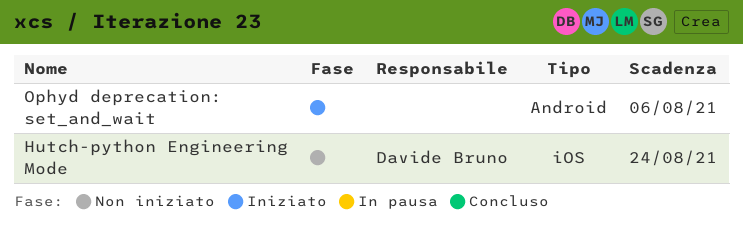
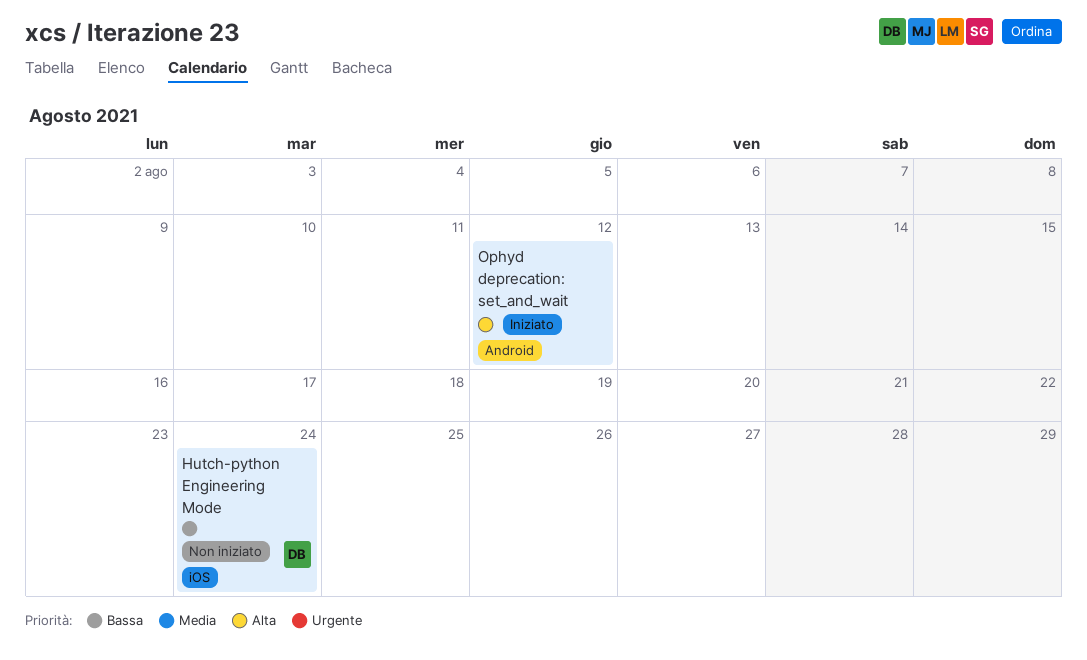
Ophyd deprecation: set_and_wait, due: Aug 6 -> Aug 12

